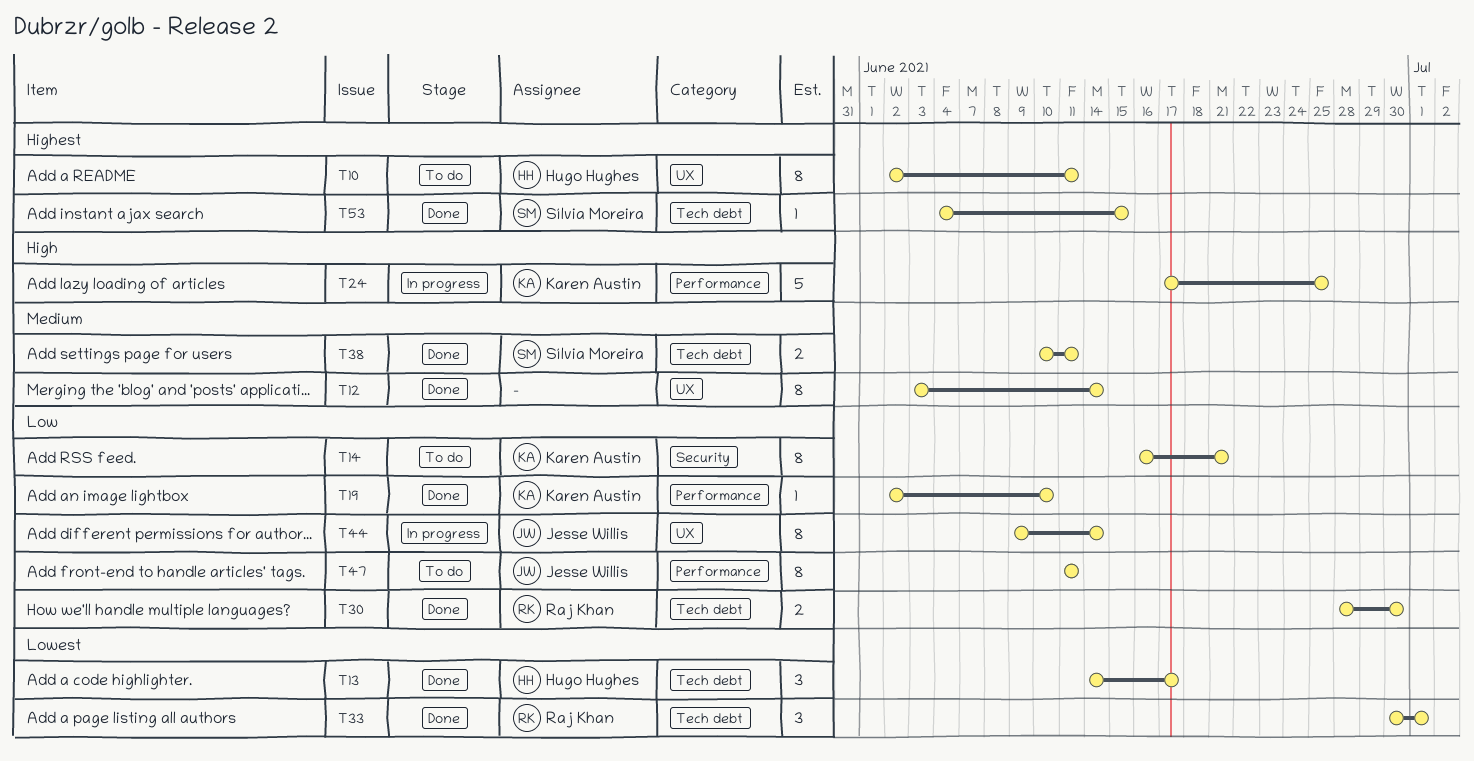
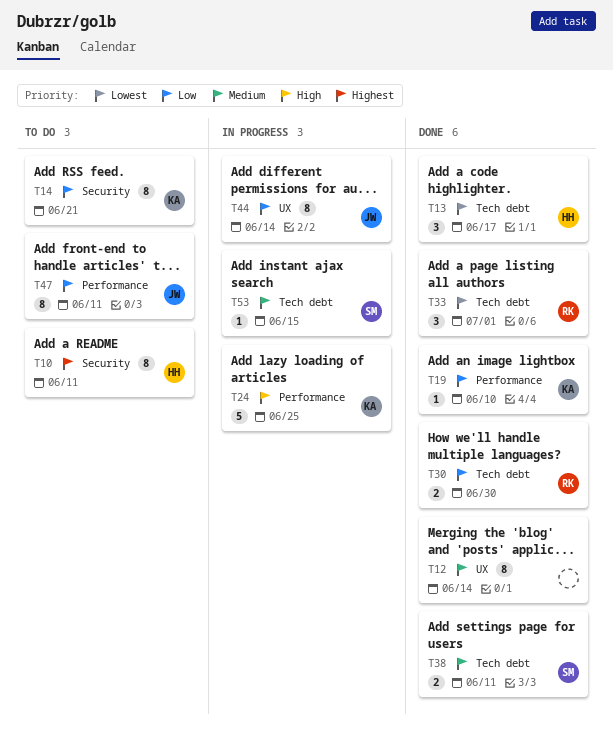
T10, label: UX -> Security
T53, status: Done -> In progress
T53, priority: Highest -> Medium

